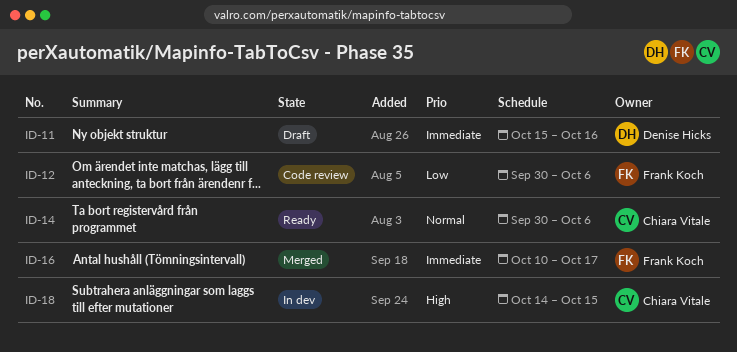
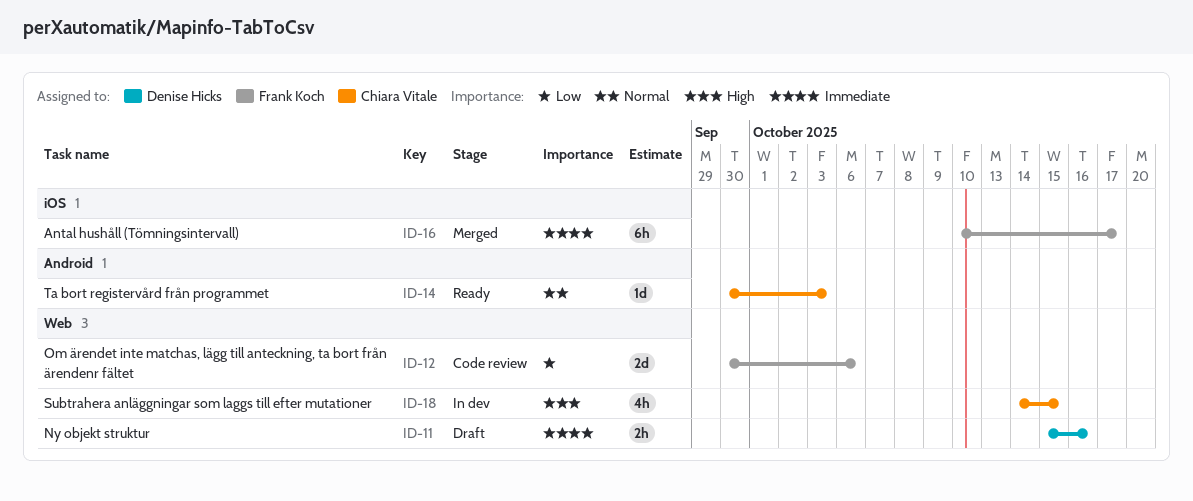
ID-14, due: Oct 6 -> Oct 3

